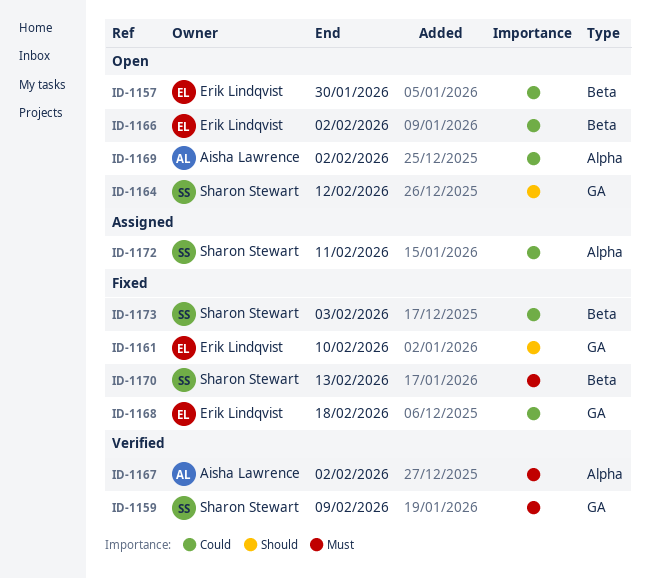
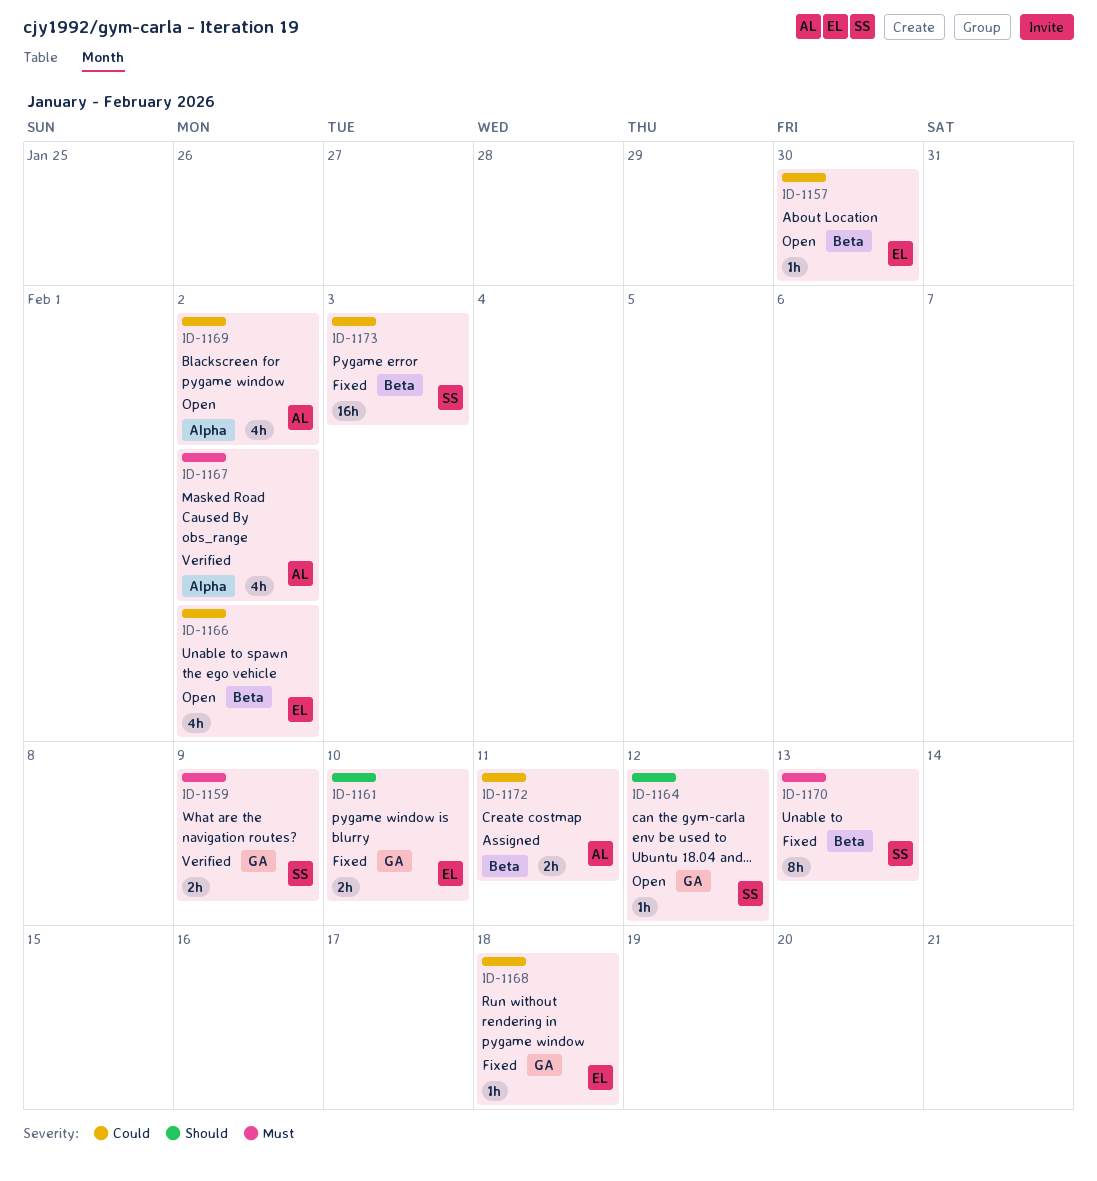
ID-1172, owner: Sharon Stewart -> Aisha Lawrence
ID-1172, label: Alpha -> Beta

